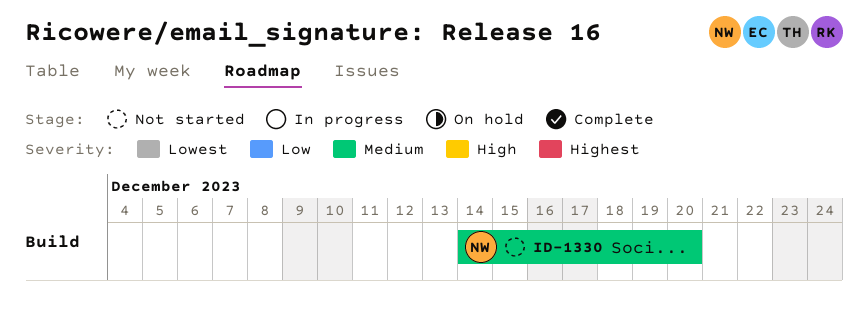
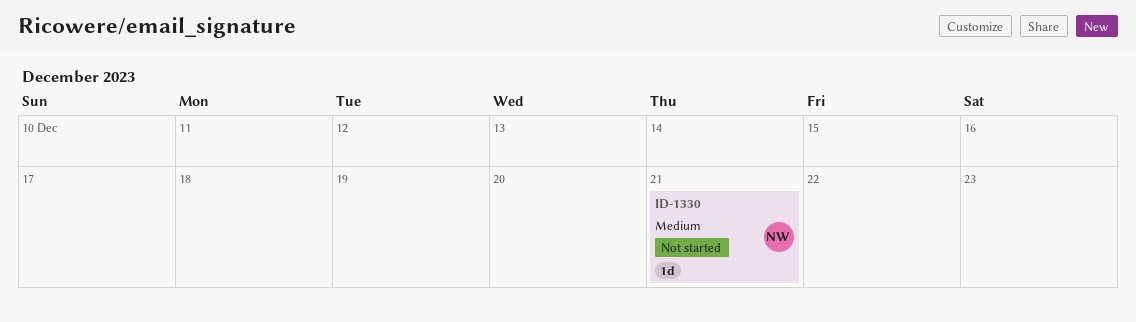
ID-1330, due: Dec 20 -> Dec 21

